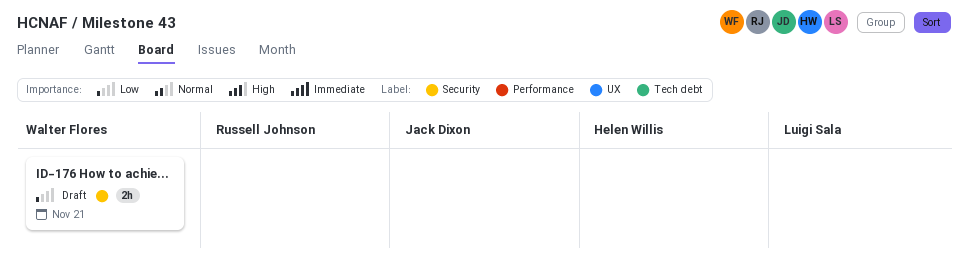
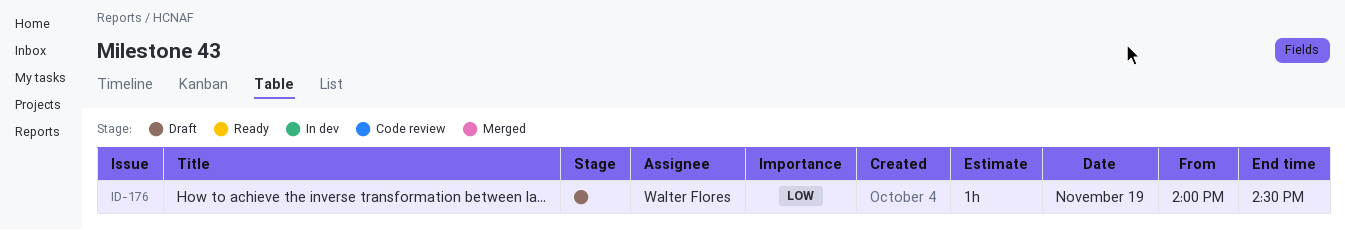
ID-176, estimate: 2h -> 1h
ID-176, day: Nov 21 -> Nov 19

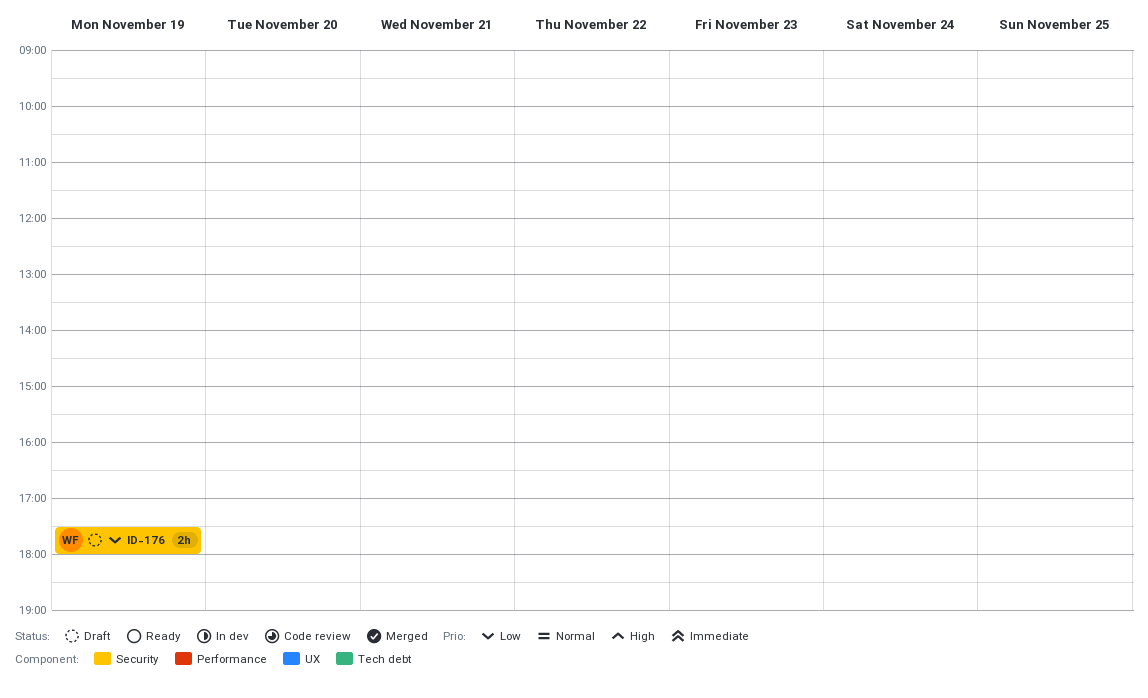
ID-176, estimate: 1h -> 2h
ID-176, begins: 14:00 -> 17:30
ID-176, ends: 14:30 -> 18:00

